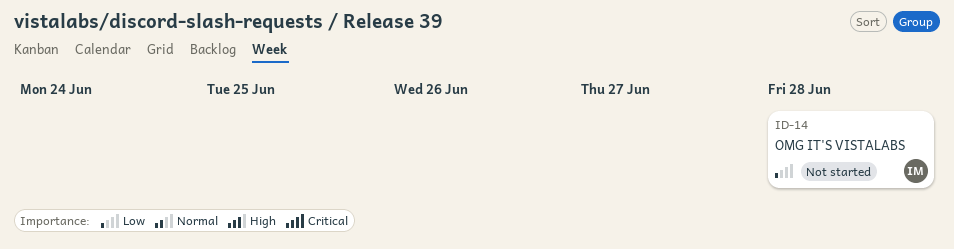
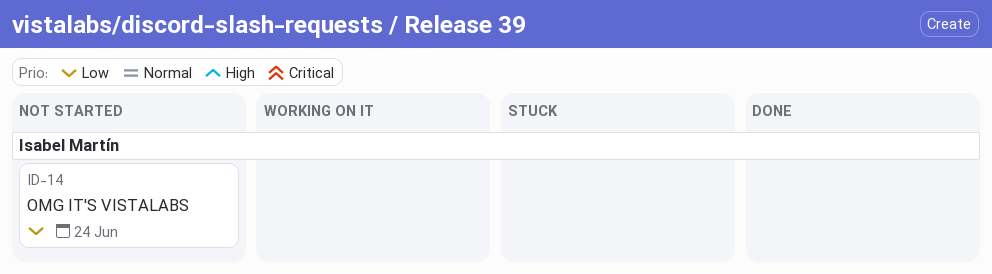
ID-14, due: Jun 28 -> Jun 24

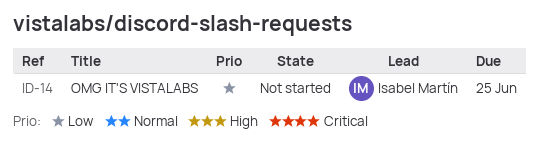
ID-14, due: Jun 24 -> Jun 25

